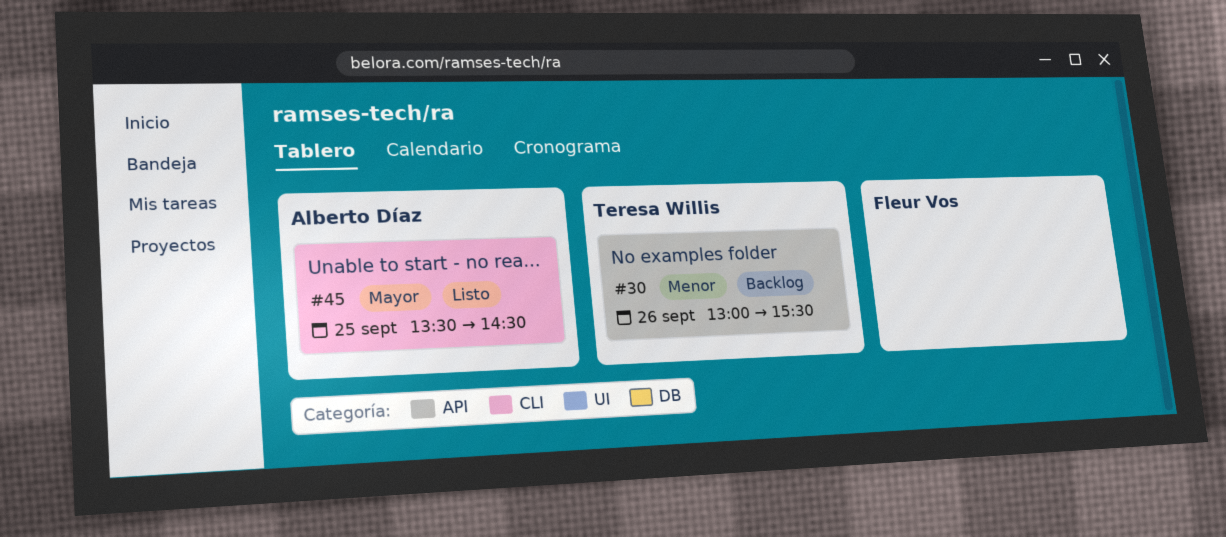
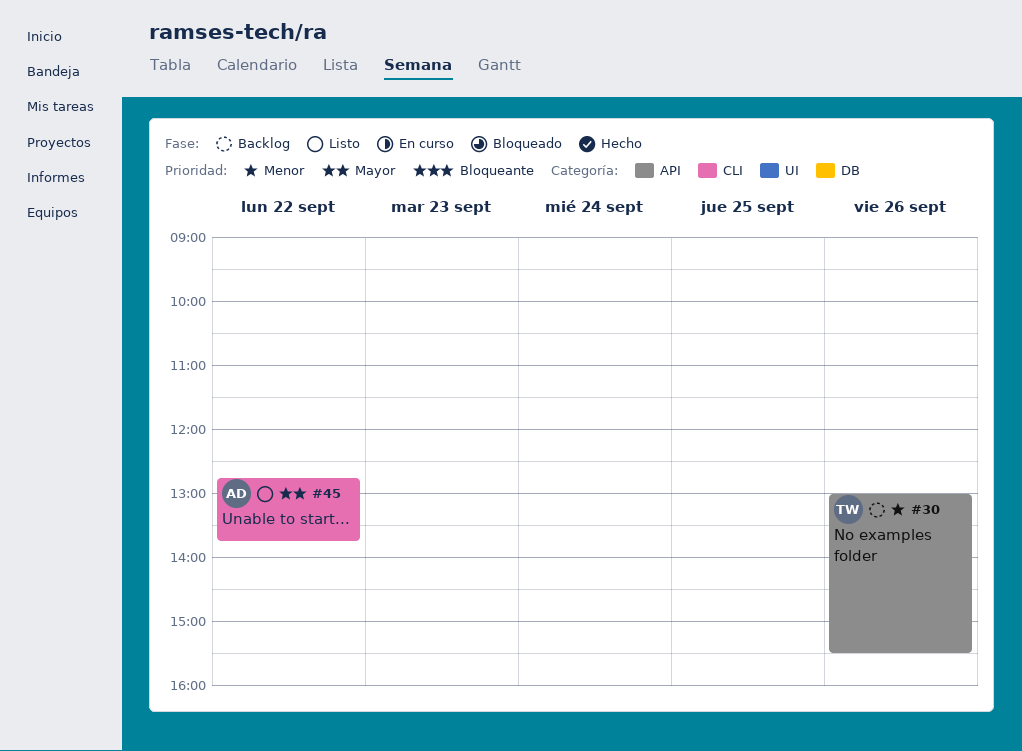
#45, day: Sep 25 -> Sep 22
#45, begins: 13:30 -> 12:45
#45, ends: 14:30 -> 13:45

